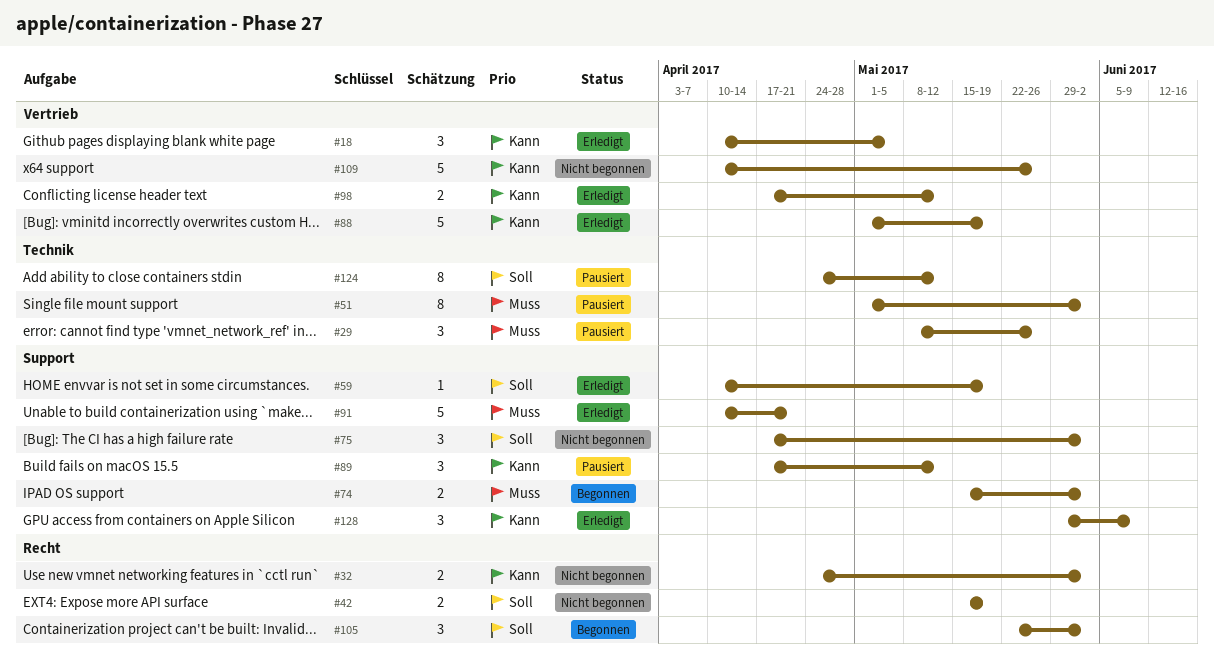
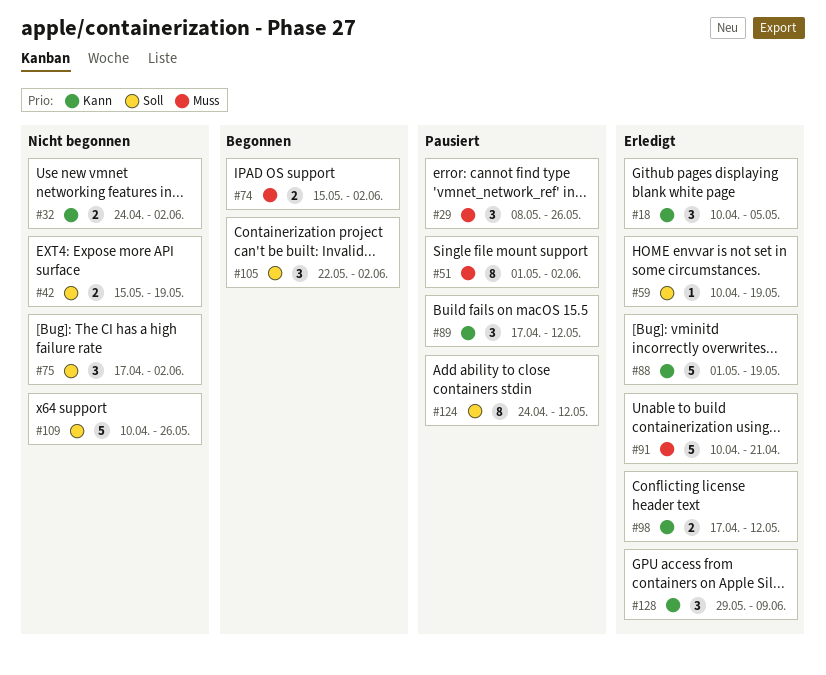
#109, priority: Kann -> Soll

